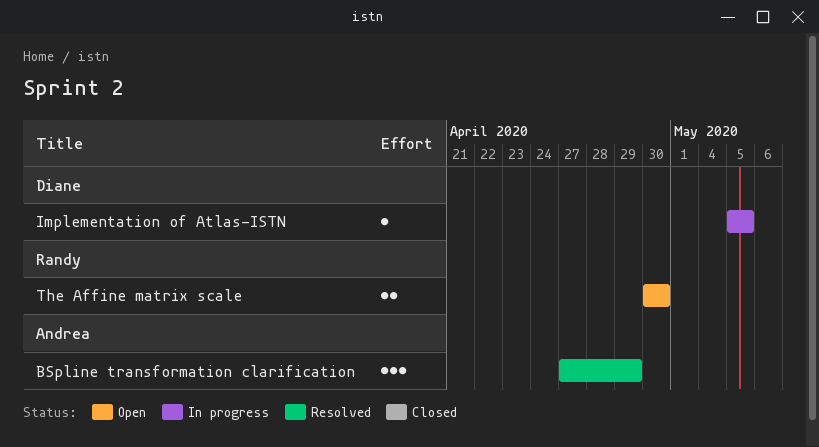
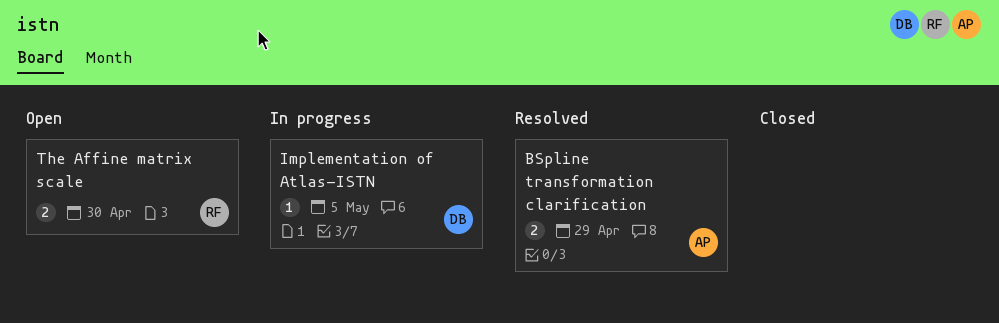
BSpline transformation clarification, estimate: 3 -> 2

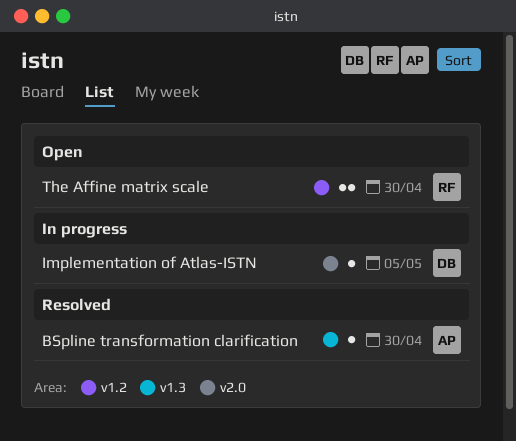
BSpline transformation clarification, estimate: 2 -> 1
BSpline transformation clarification, due: Apr 29 -> Apr 30

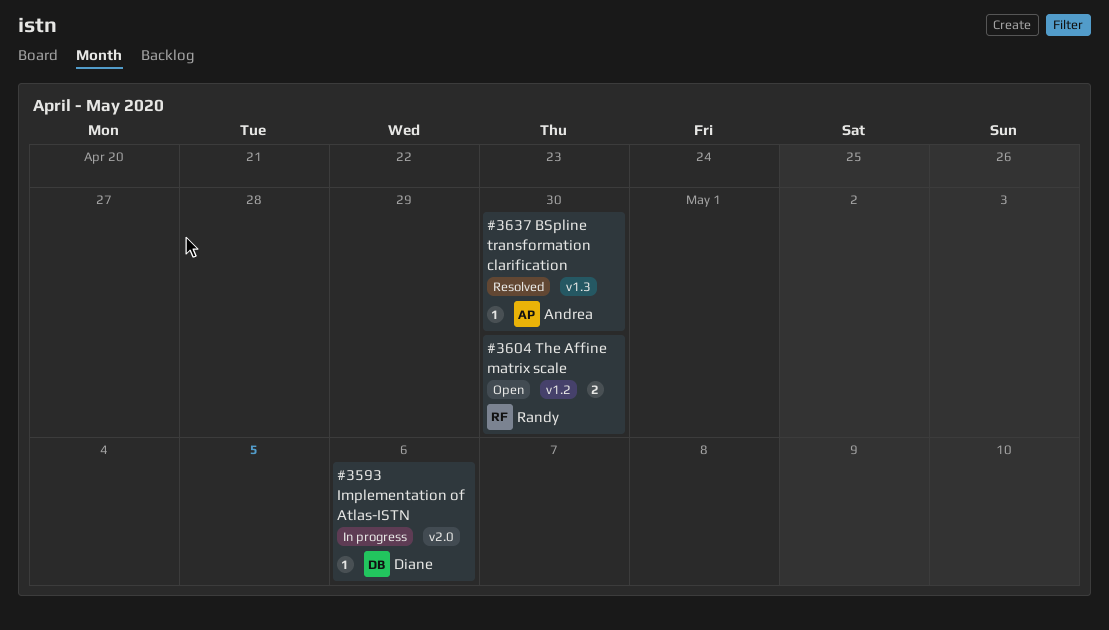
Implementation of Atlas-ISTN, due: May 5 -> May 6

